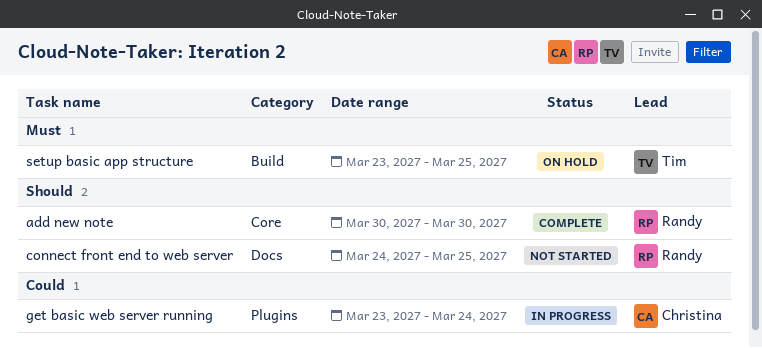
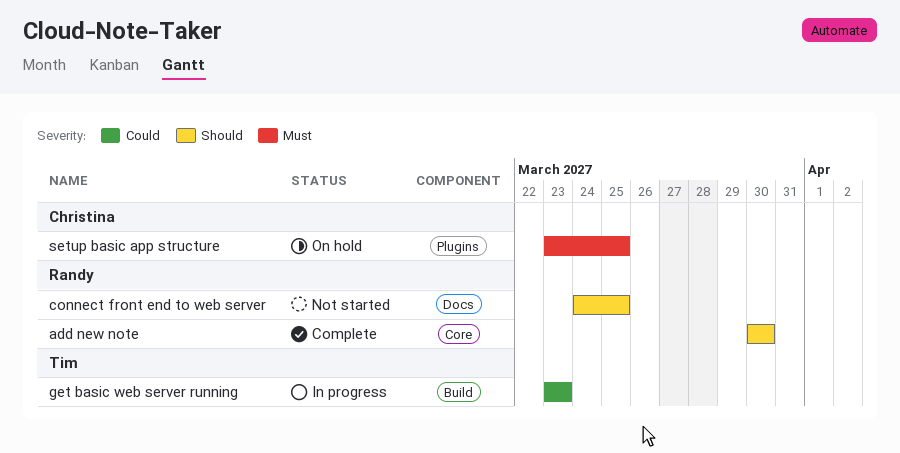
get basic web server running, owner: Christina -> Tim
get basic web server running, label: Plugins -> Build
get basic web server running, due: Mar 24 -> Mar 23
setup basic app structure, owner: Tim -> Christina
setup basic app structure, label: Build -> Plugins

